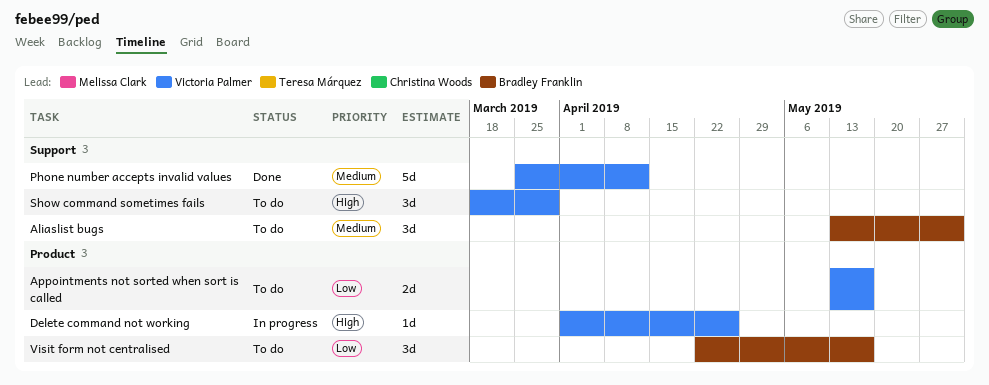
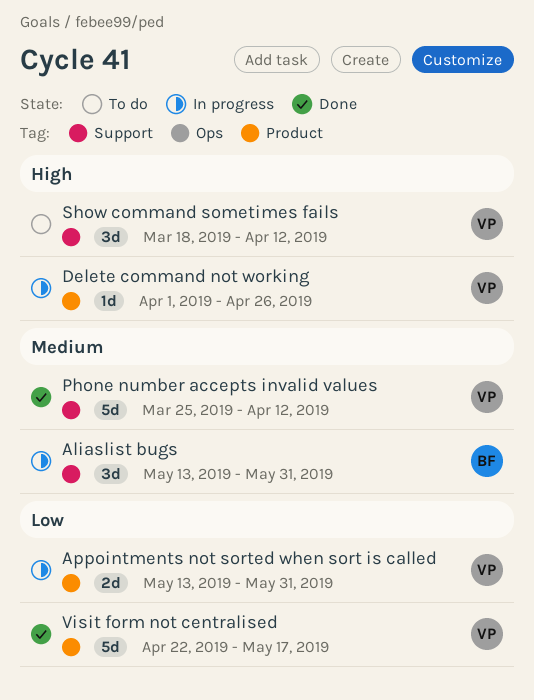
Aliaslist bugs, status: To do -> In progress
Appointments not sorted when sort is called, status: To do -> In progress
Appointments not sorted when sort is called, due: May 17 -> May 31
Show command sometimes fails, due: Mar 29 -> Apr 12
Visit form not centralised, status: To do -> Done
Visit form not centralised, owner: Bradley Franklin -> Victoria Palmer
Visit form not centralised, estimate: 3d -> 5d

